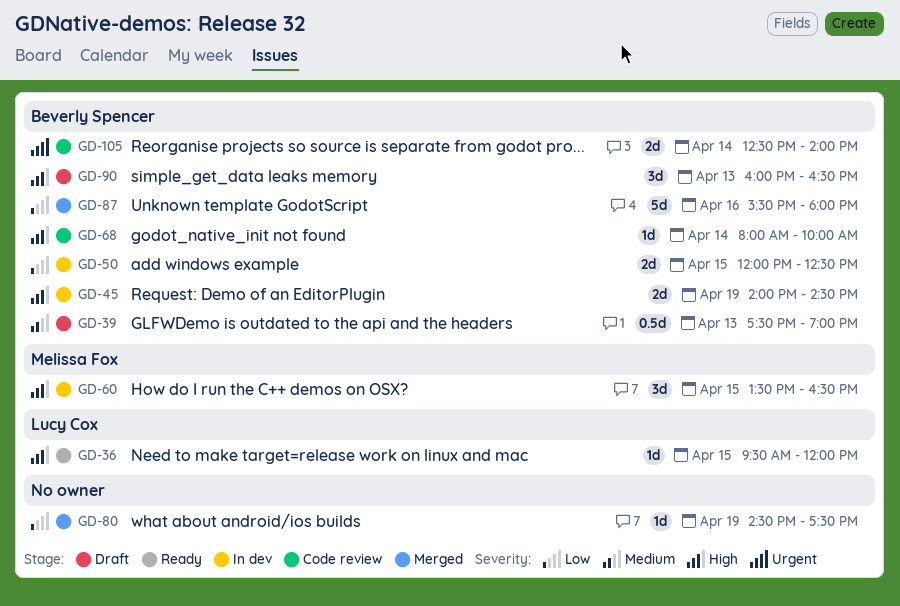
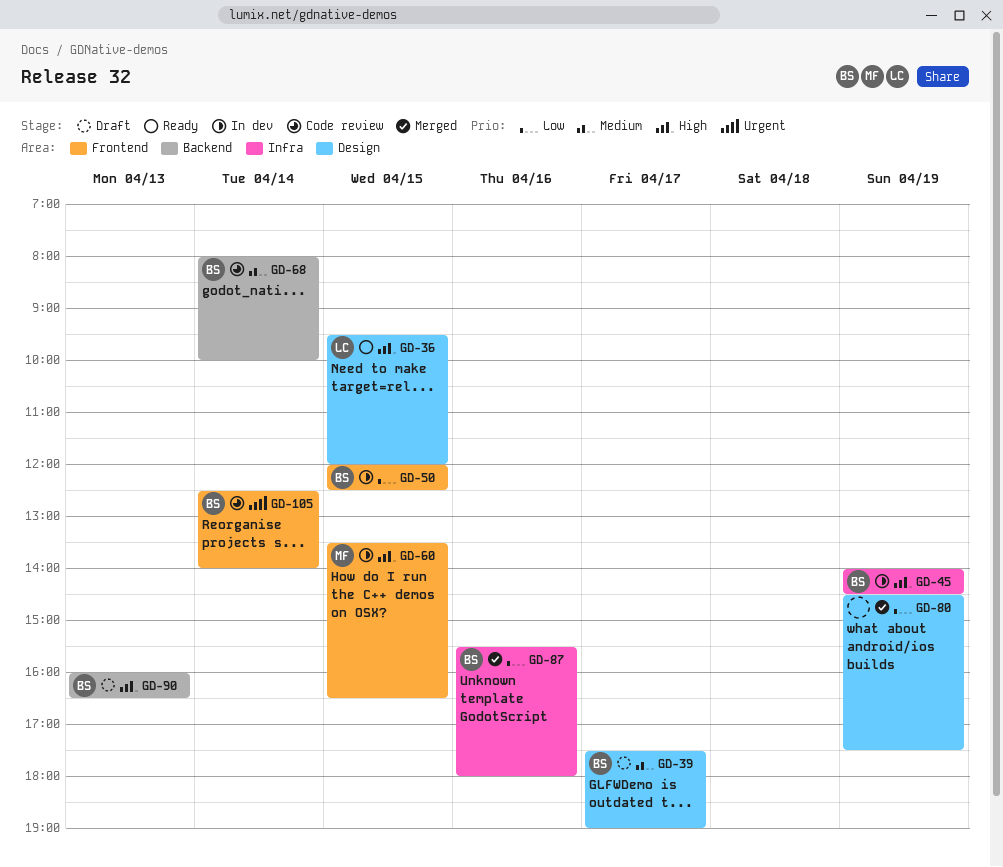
GD-39, day: Apr 13 -> Apr 17
GD-68, priority: High -> Medium

